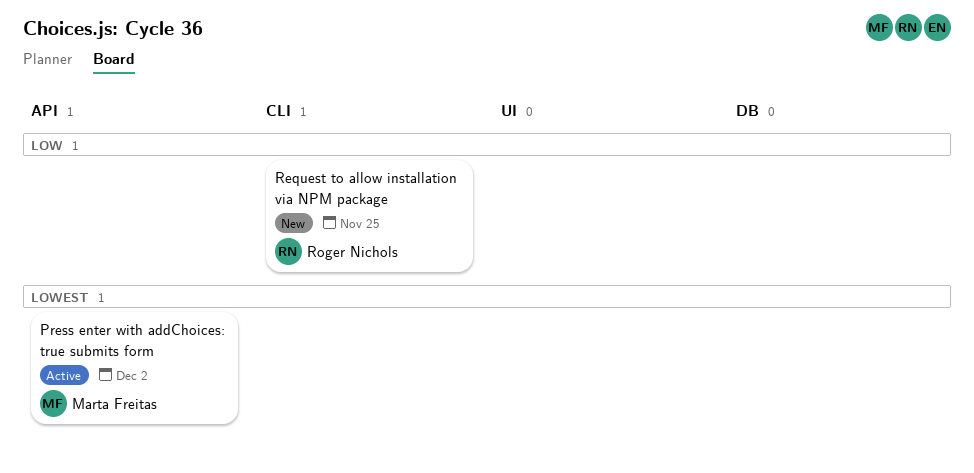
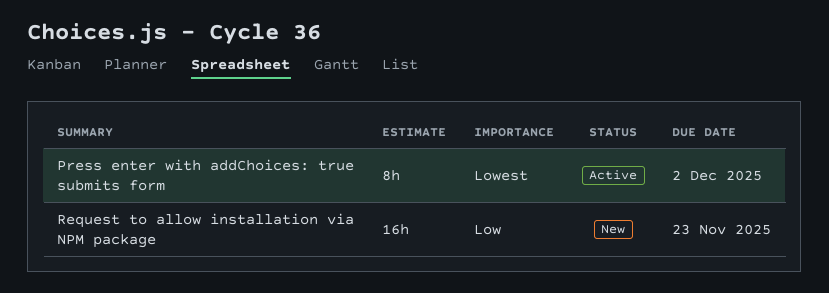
Request to allow installation via NPM package, due: Nov 25 -> Nov 23

